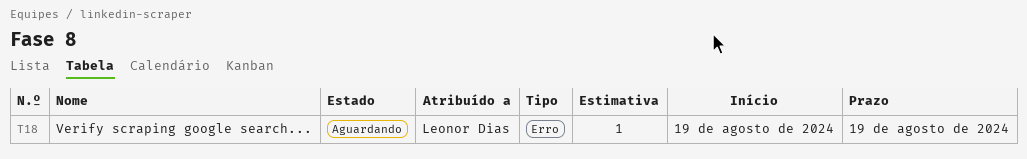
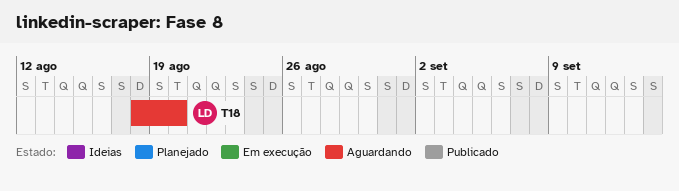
T18, start: Aug 19 -> Aug 18
T18, due: Aug 19 -> Aug 20

